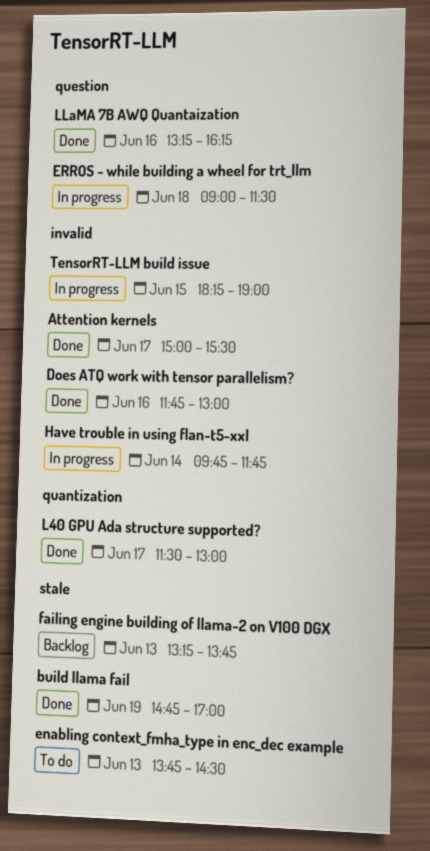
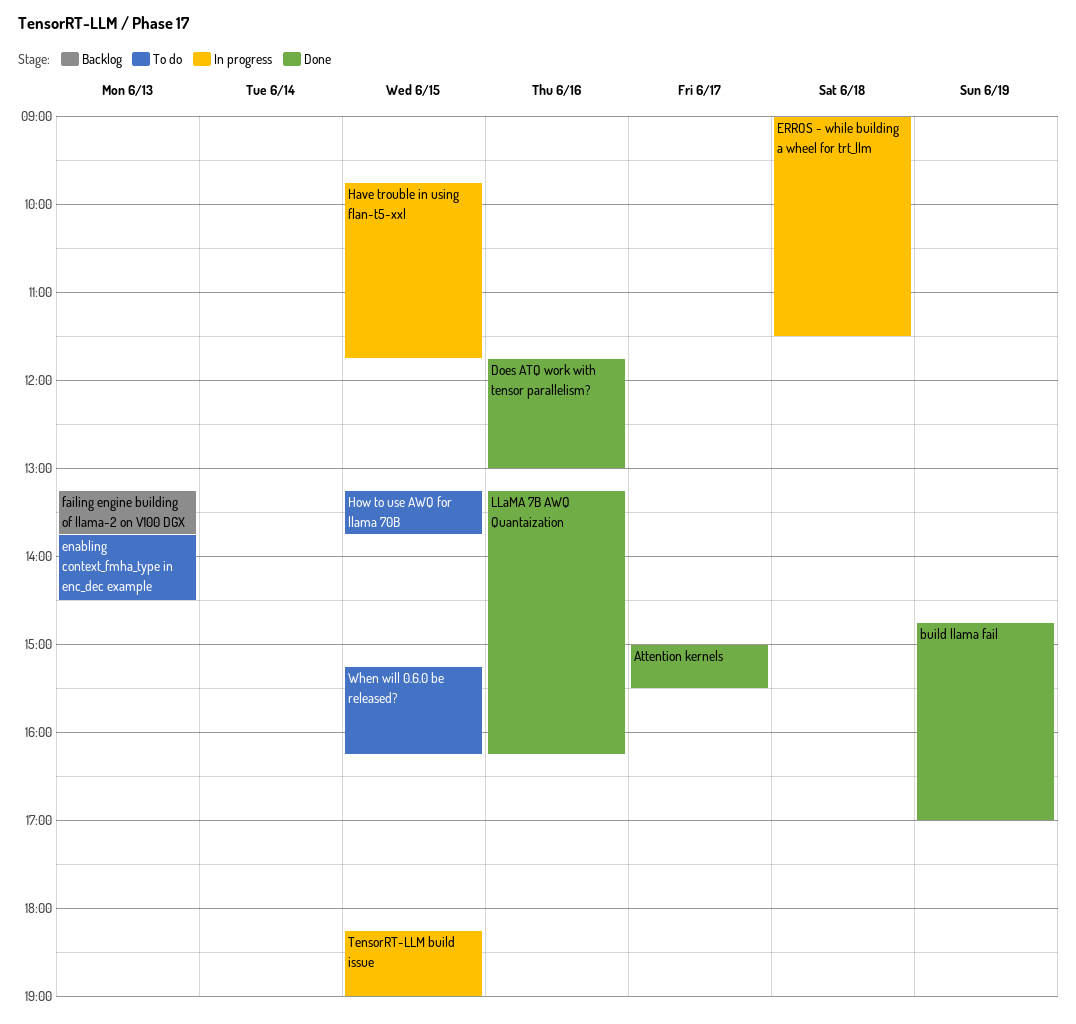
Have trouble in using flan-t5-xxl, day: Jun 14 -> Jun 15
How to use AWQ for llama 70B: none -> present
L40 GPU Ada structure supported?: present -> none
When will 0.6.0 be released?: none -> present

